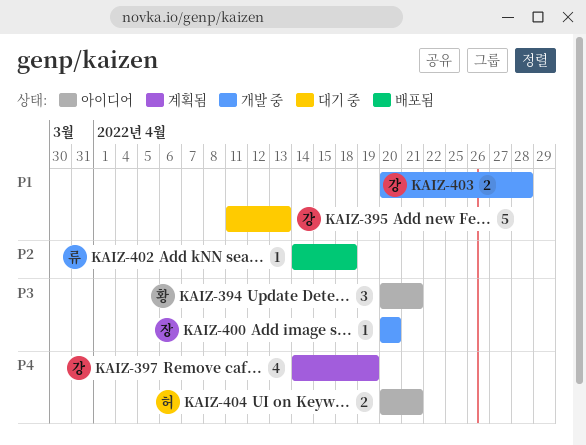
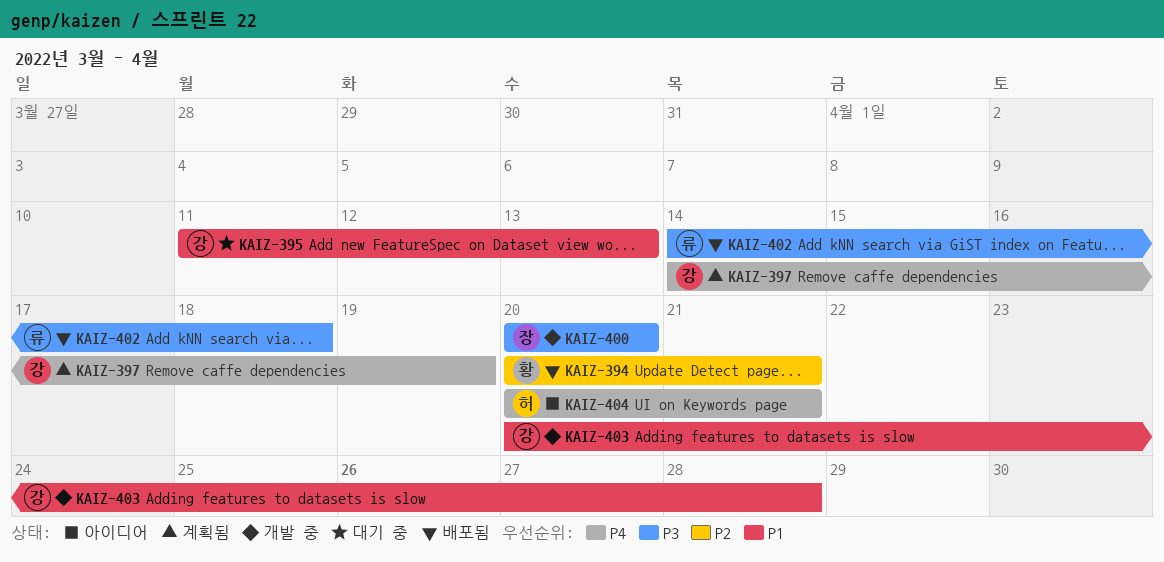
KAIZ-394, status: 아이디어 -> 배포됨
KAIZ-394, priority: P3 -> P2
KAIZ-402, priority: P2 -> P3

